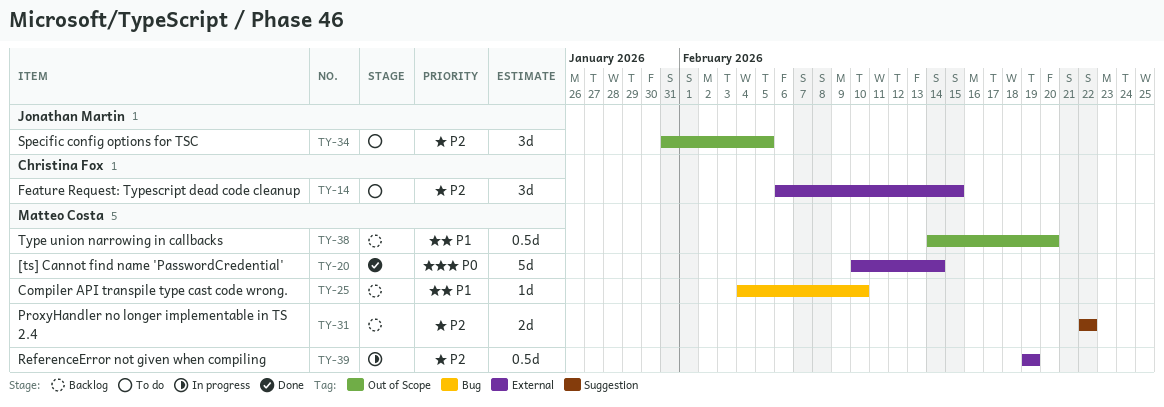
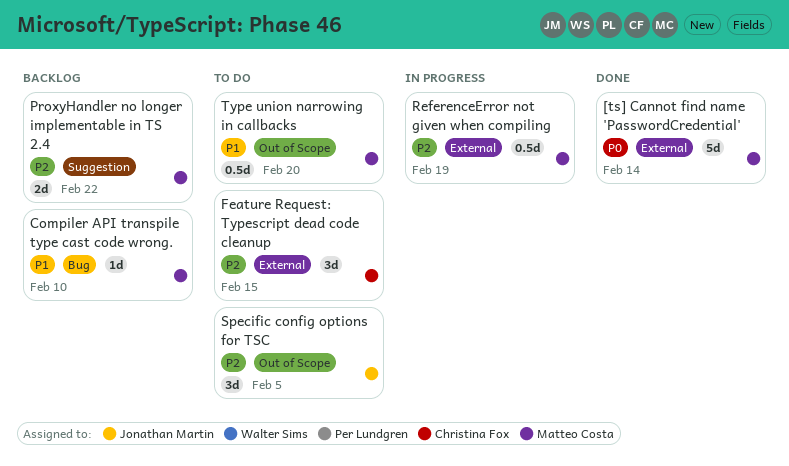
Type union narrowing in callbacks, status: Backlog -> To do

